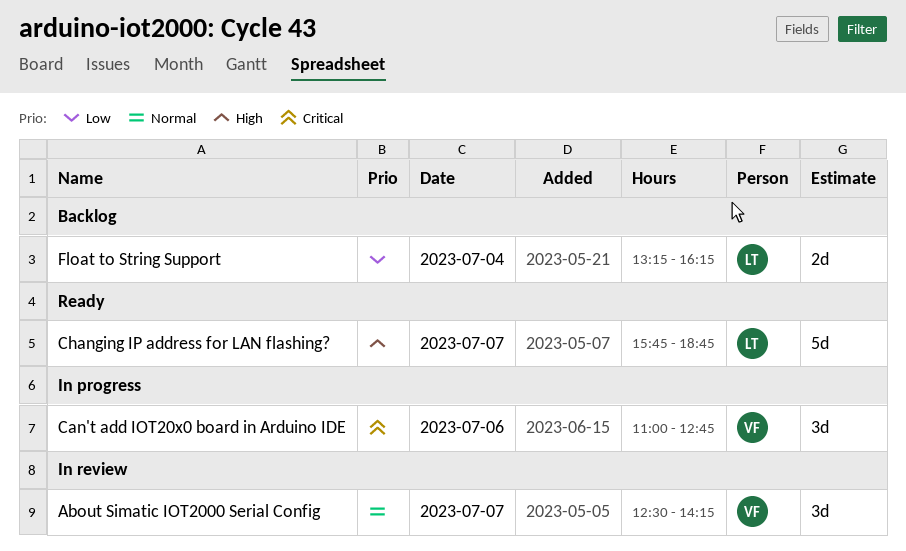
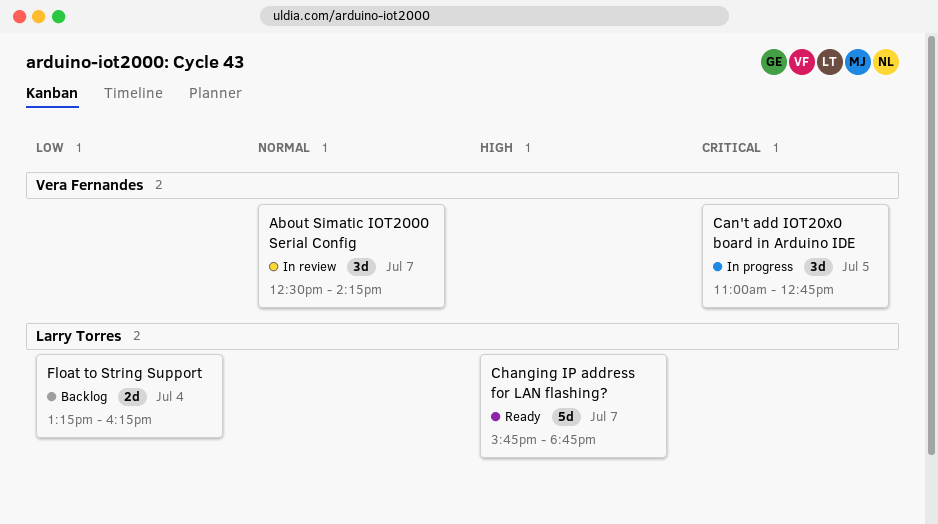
Can't add IOT20x0 board in Arduino IDE, day: Jul 6 -> Jul 5

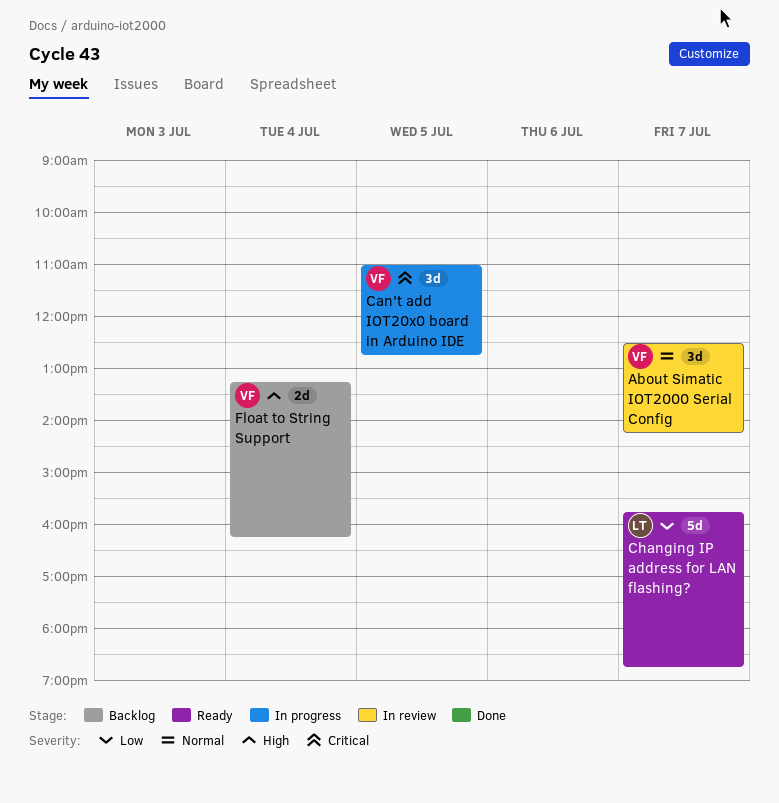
Changing IP address for LAN flashing?, priority: High -> Low
Float to String Support, owner: Larry Torres -> Vera Fernandes
Float to String Support, priority: Low -> High

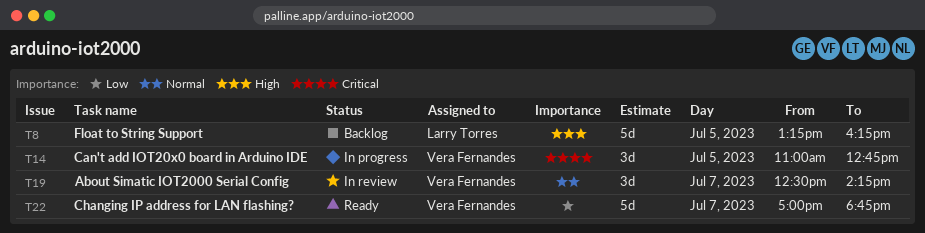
Changing IP address for LAN flashing?, owner: Larry Torres -> Vera Fernandes
Changing IP address for LAN flashing?, begins: 15:45 -> 17:00
Float to String Support, owner: Vera Fernandes -> Larry Torres
Float to String Support, estimate: 2d -> 5d
Float to String Support, day: Jul 4 -> Jul 5

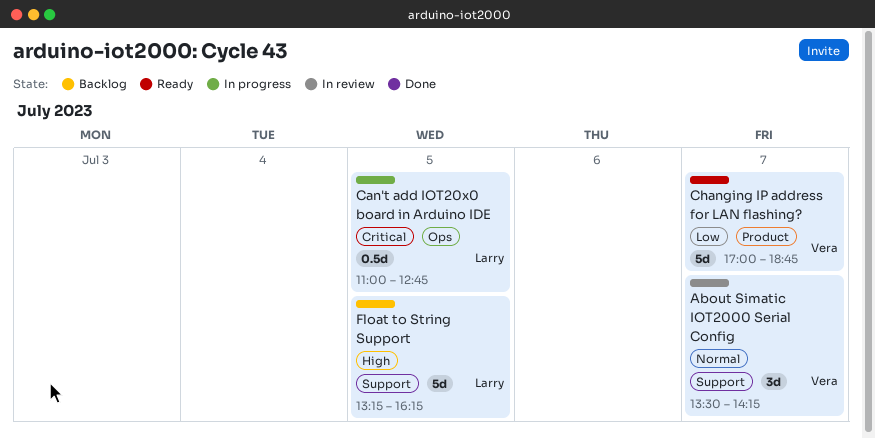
About Simatic IOT2000 Serial Config, begins: 12:30 -> 13:30
Can't add IOT20x0 board in Arduino IDE, owner: Vera Fernandes -> Larry Torres
Can't add IOT20x0 board in Arduino IDE, estimate: 3d -> 0.5d

